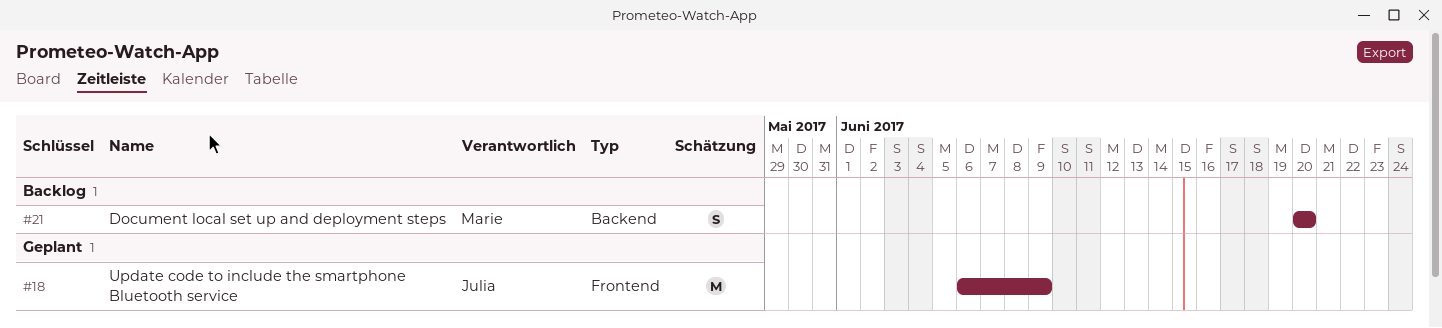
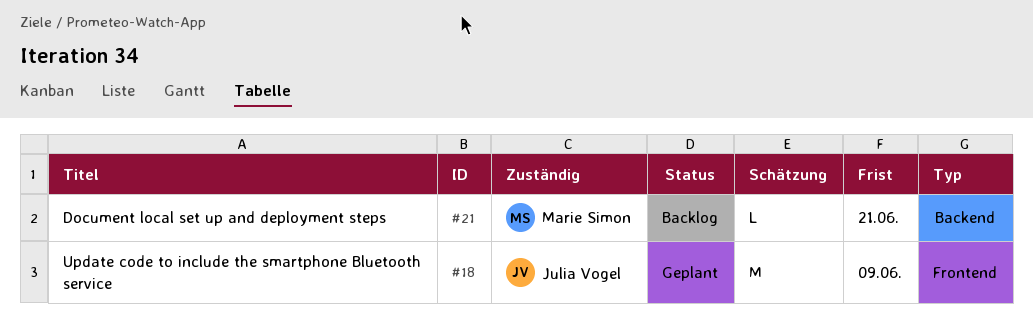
#21, estimate: S -> L
#21, due: Jun 20 -> Jun 21

